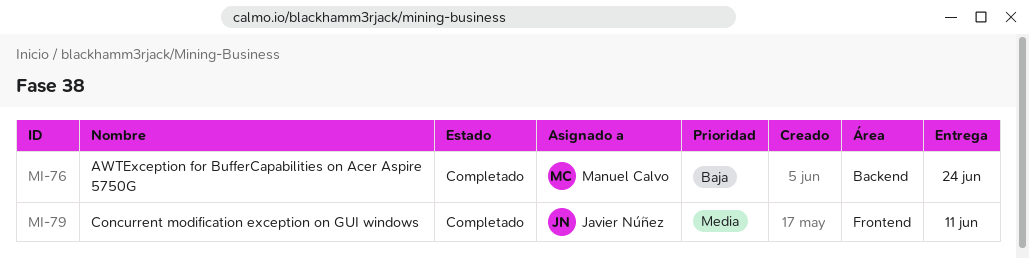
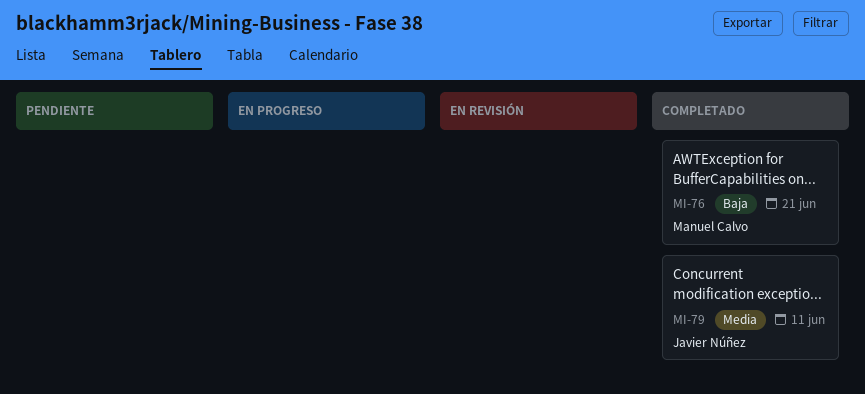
MI-76, due: Jun 24 -> Jun 21

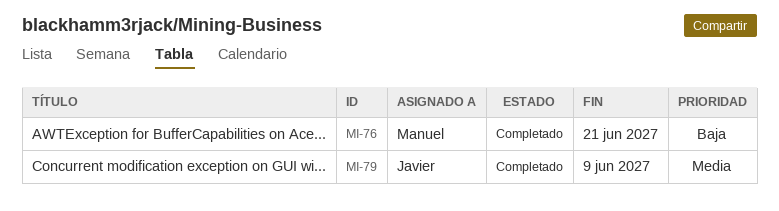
MI-79, due: Jun 11 -> Jun 9

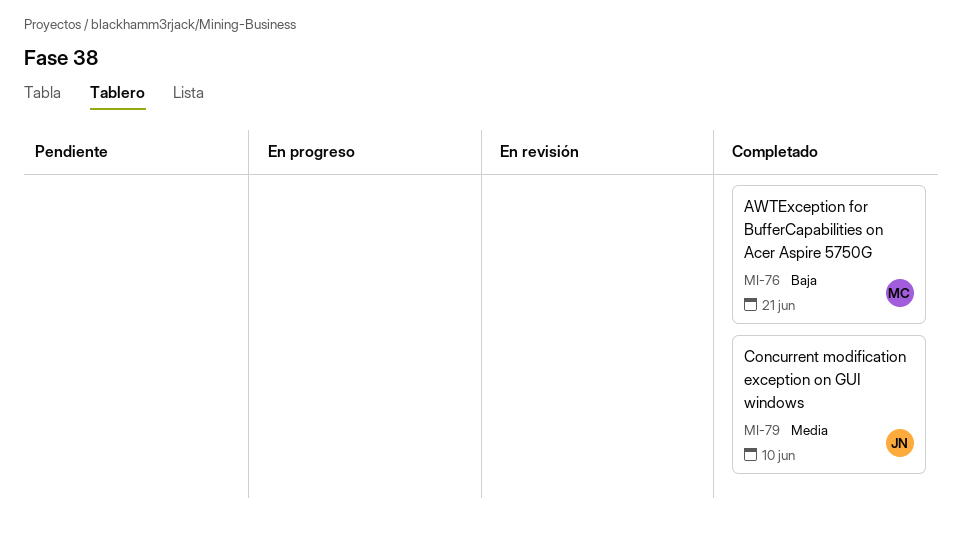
MI-79, due: Jun 9 -> Jun 10

